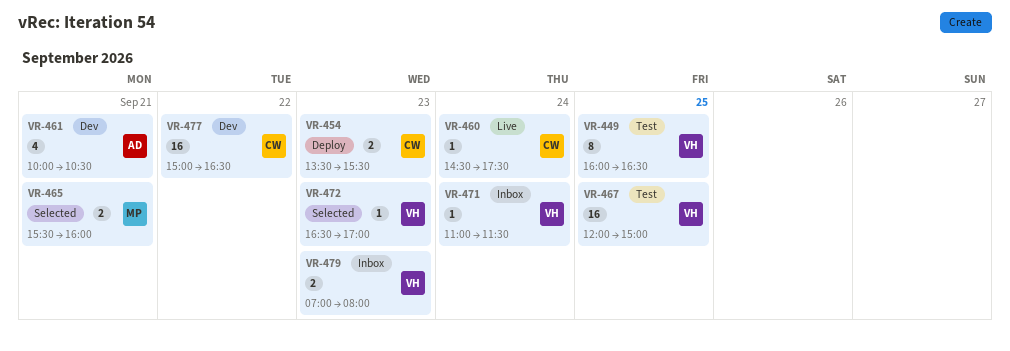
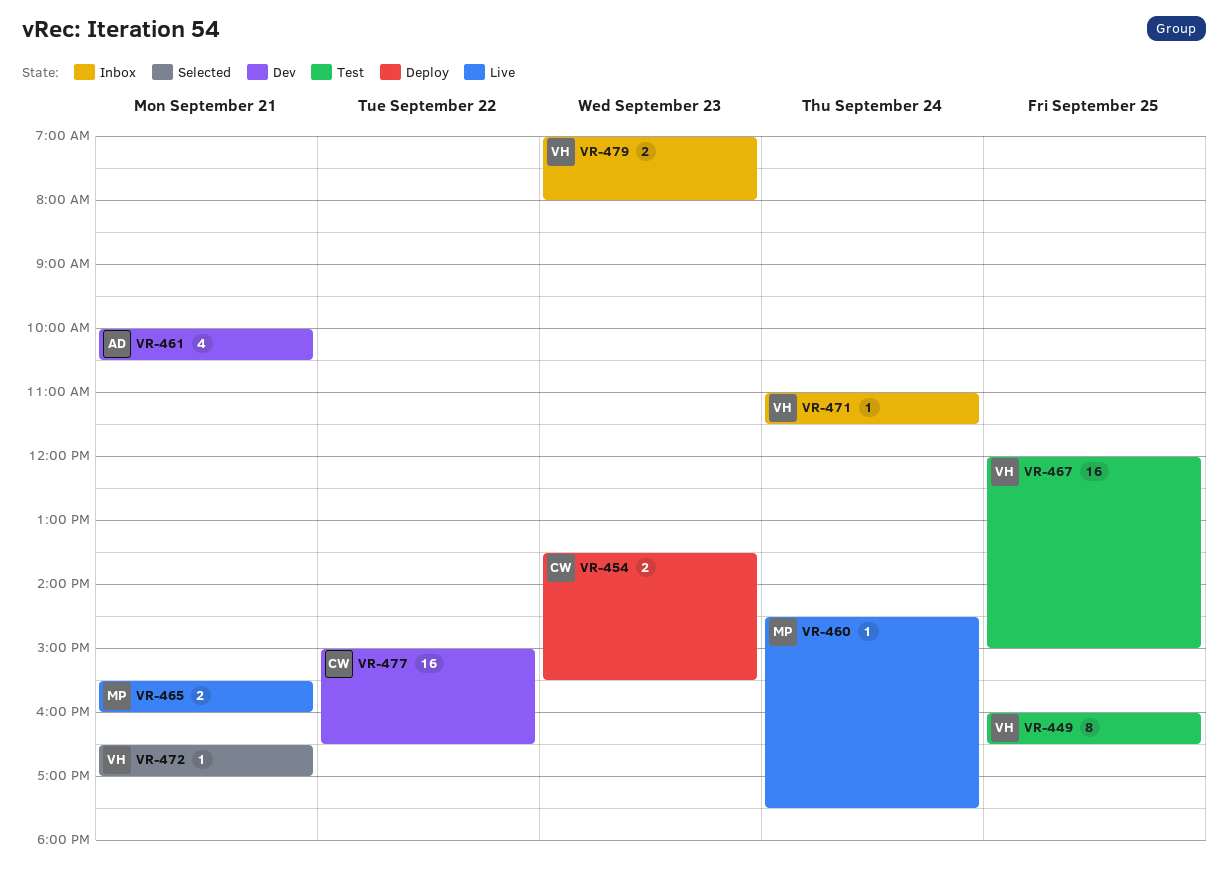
VR-460, owner: CW -> MP
VR-465, status: Selected -> Live
VR-472, day: Sep 23 -> Sep 21

